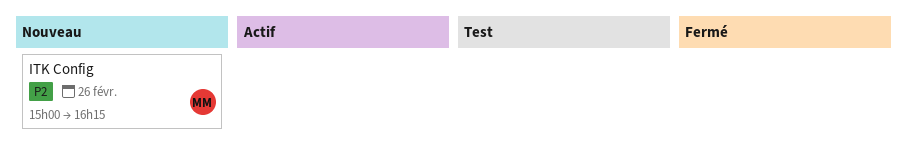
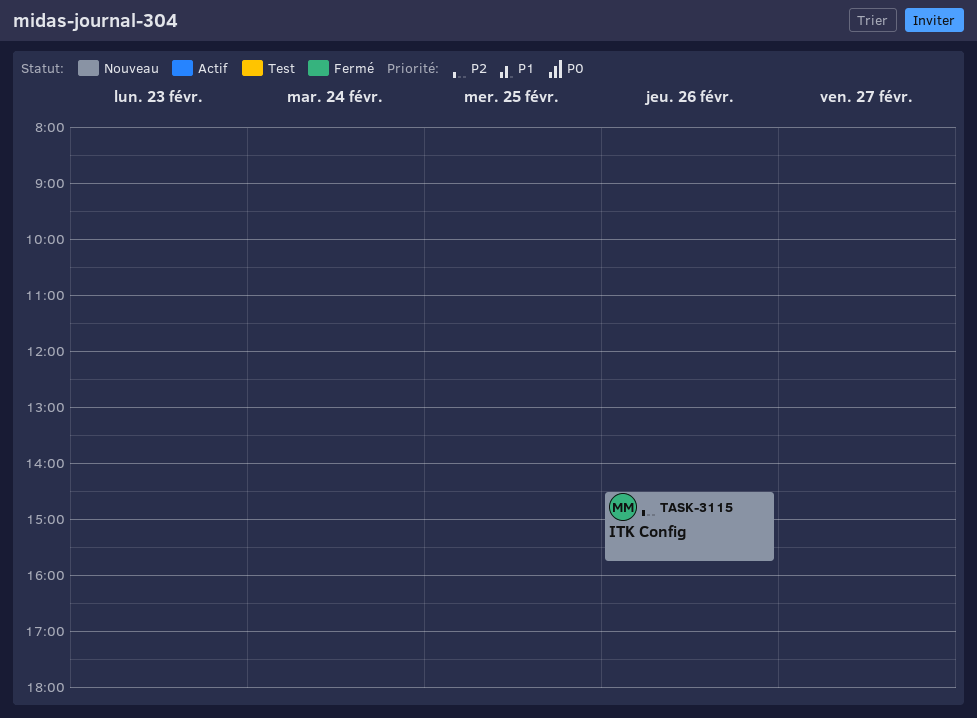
ITK Config, begins: 15:00 -> 14:30
ITK Config, ends: 16:15 -> 15:45

